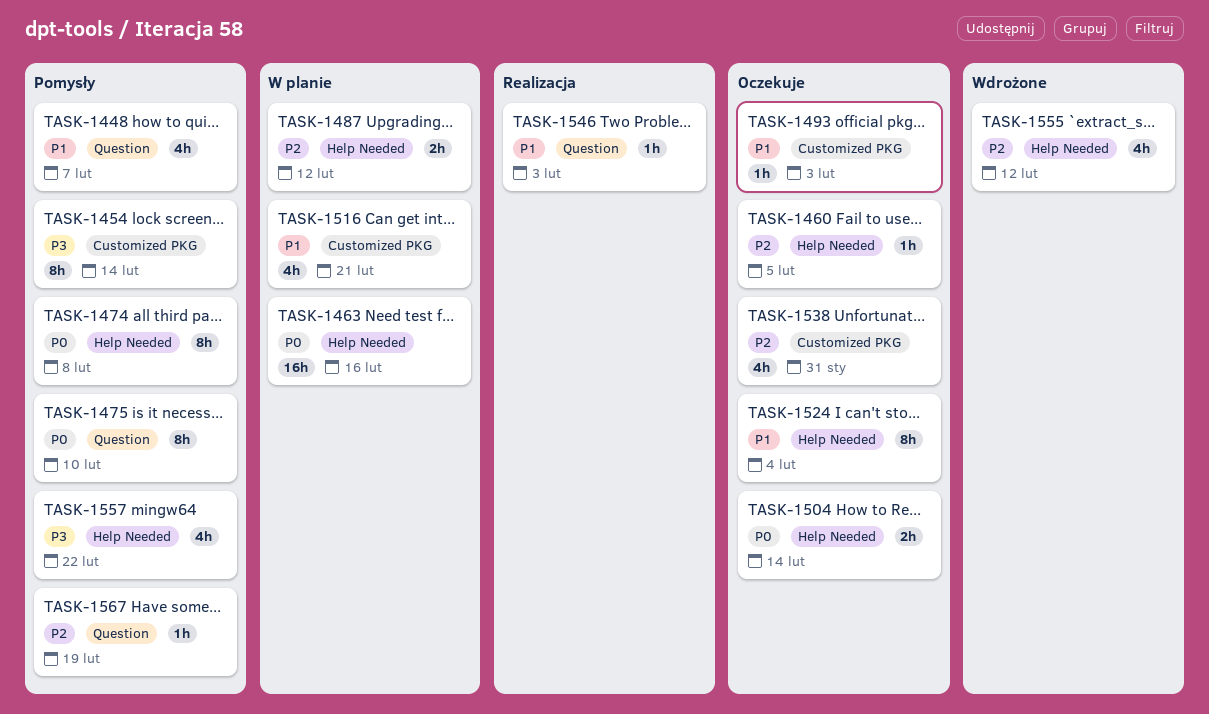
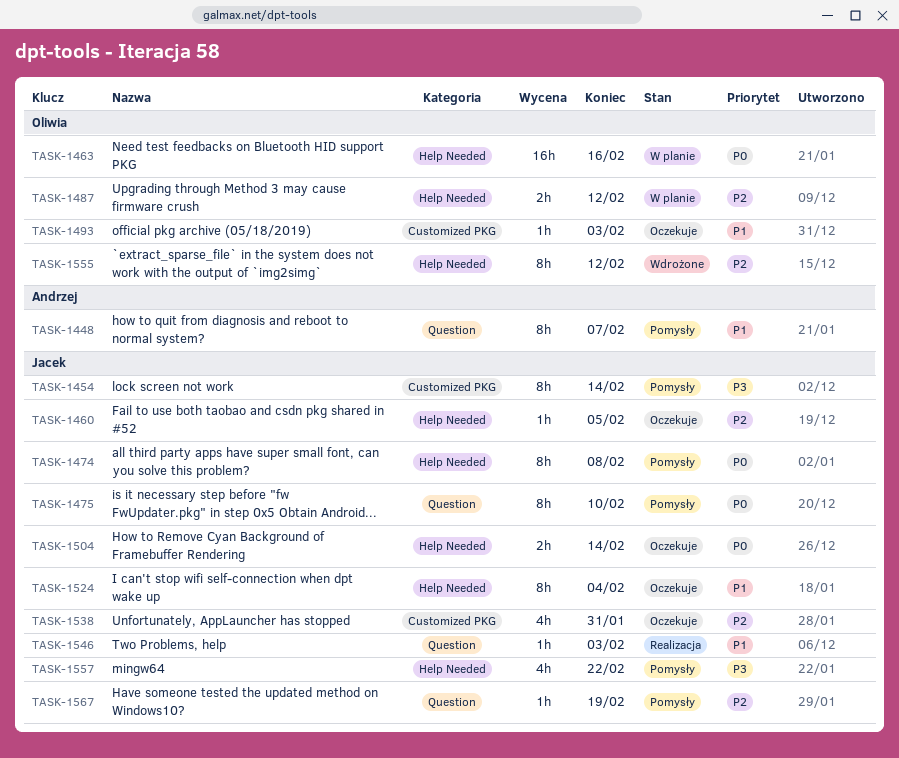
TASK-1448, estimate: 4h -> 8h
TASK-1516: present -> none
TASK-1555, estimate: 4h -> 8h

